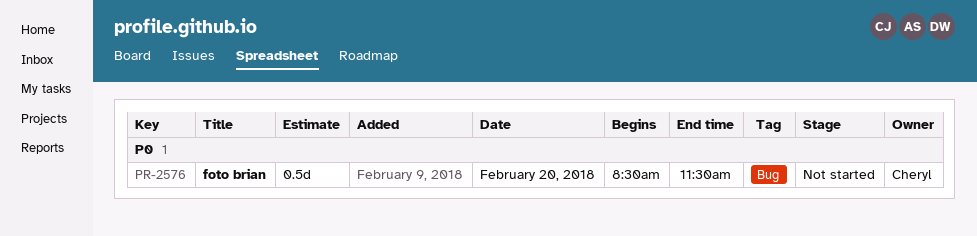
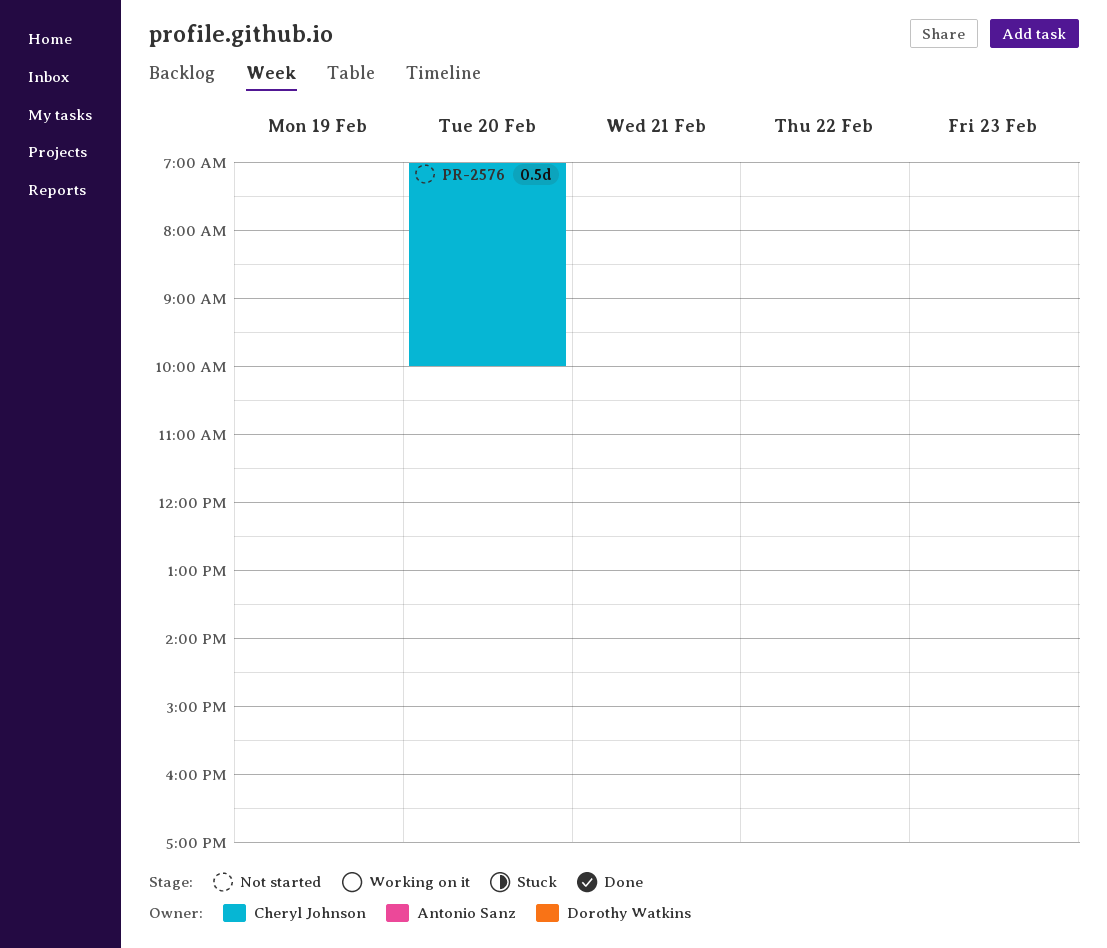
PR-2576, begins: 08:30 -> 07:00
PR-2576, ends: 11:30 -> 10:00

